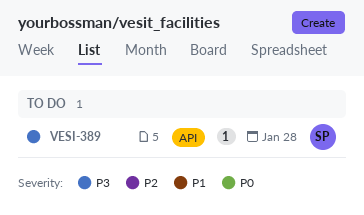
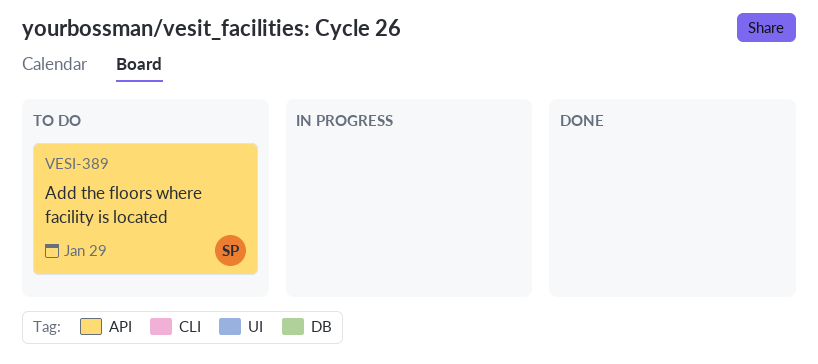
VESI-389, due: Jan 28 -> Jan 29

